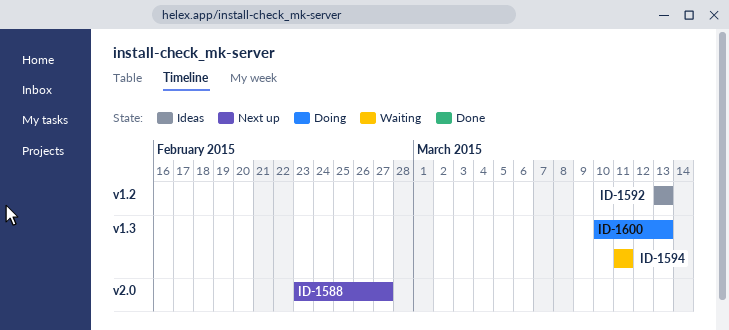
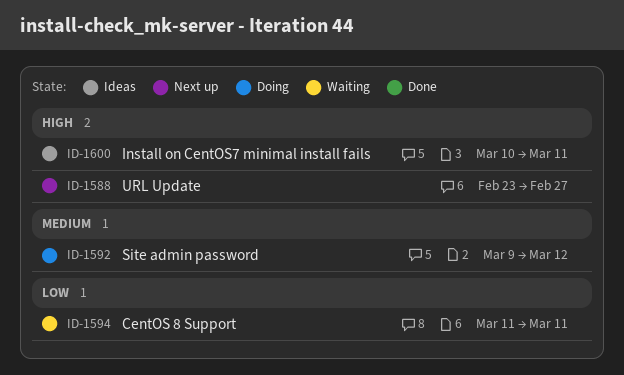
ID-1592, status: Ideas -> Doing
ID-1592, start: Mar 13 -> Mar 9
ID-1592, due: Mar 13 -> Mar 12
ID-1600, status: Doing -> Ideas
ID-1600, due: Mar 13 -> Mar 11

